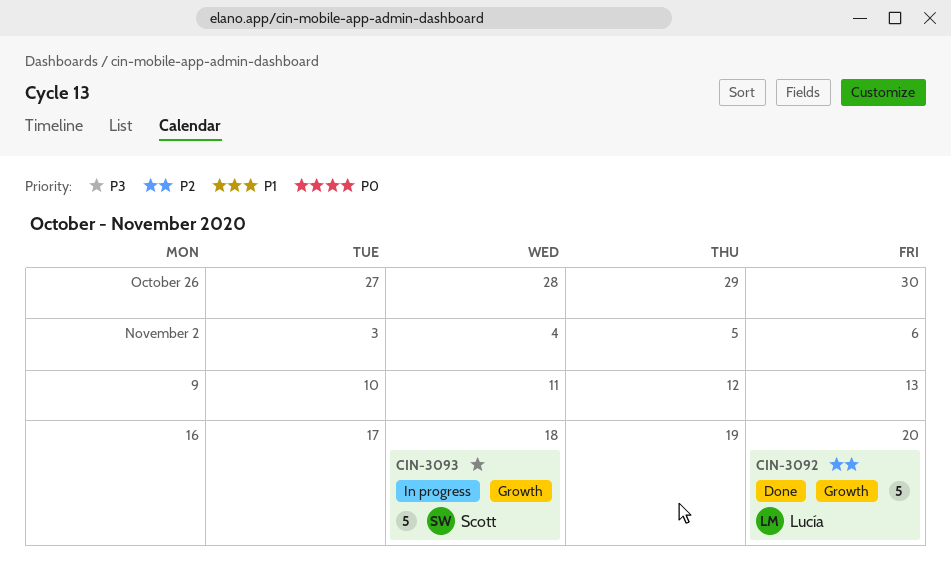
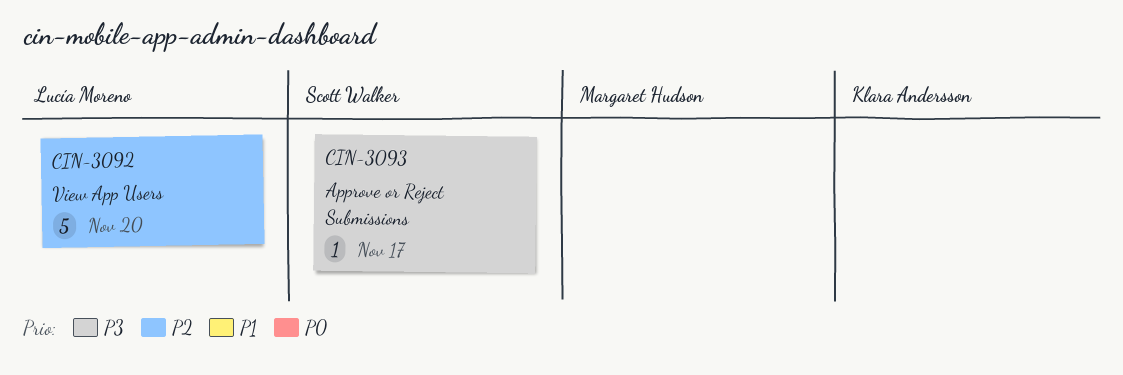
CIN-3093, estimate: 5 -> 1
CIN-3093, due: Nov 18 -> Nov 17

